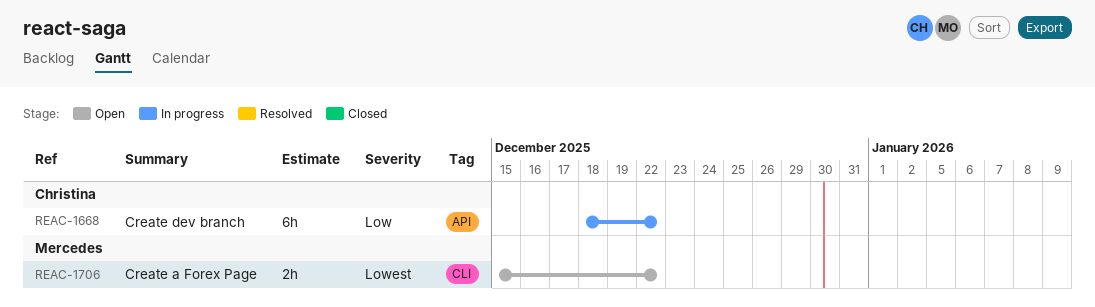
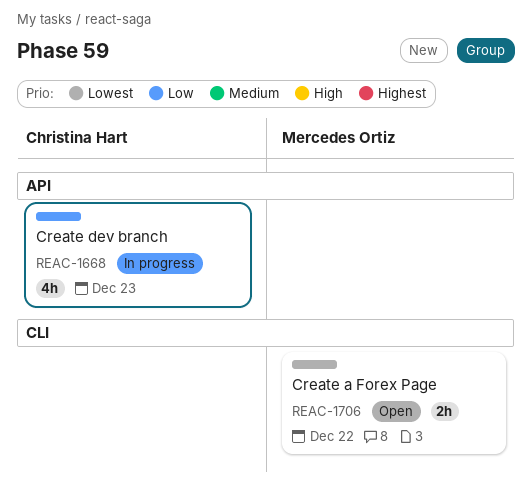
REAC-1668, estimate: 6h -> 4h
REAC-1668, due: Dec 22 -> Dec 23

